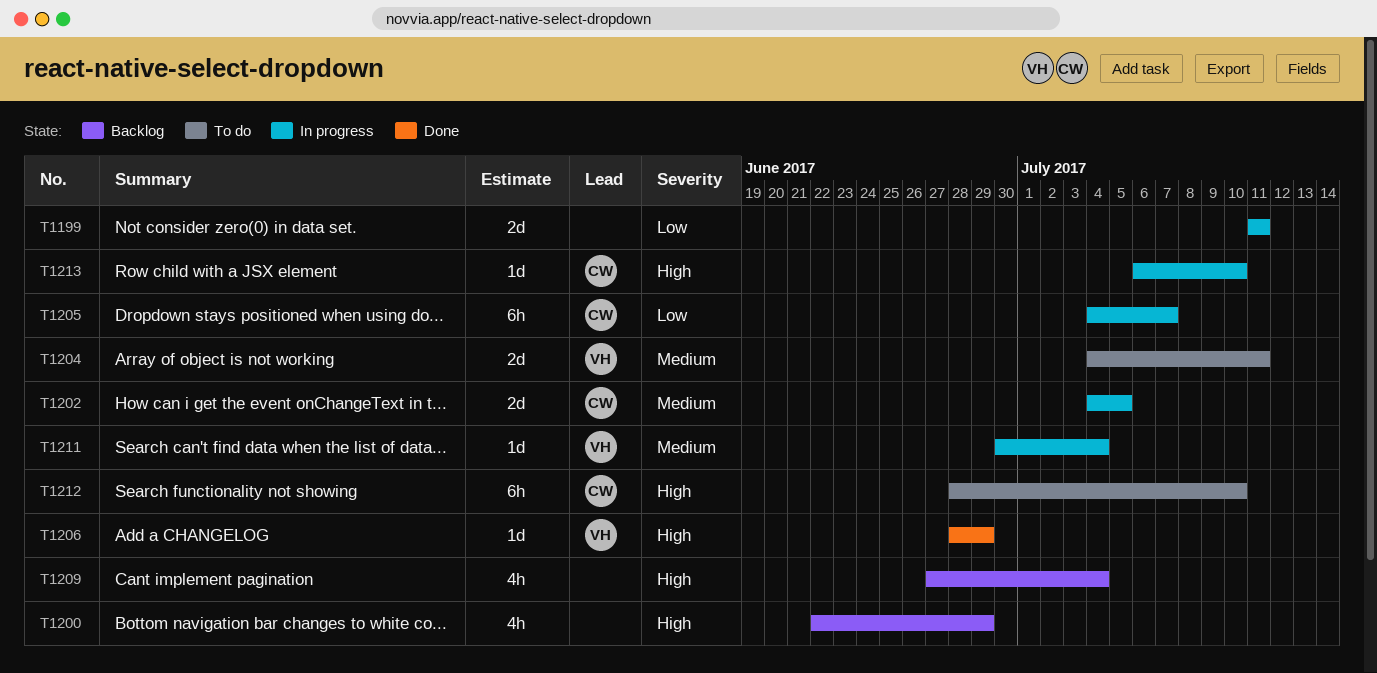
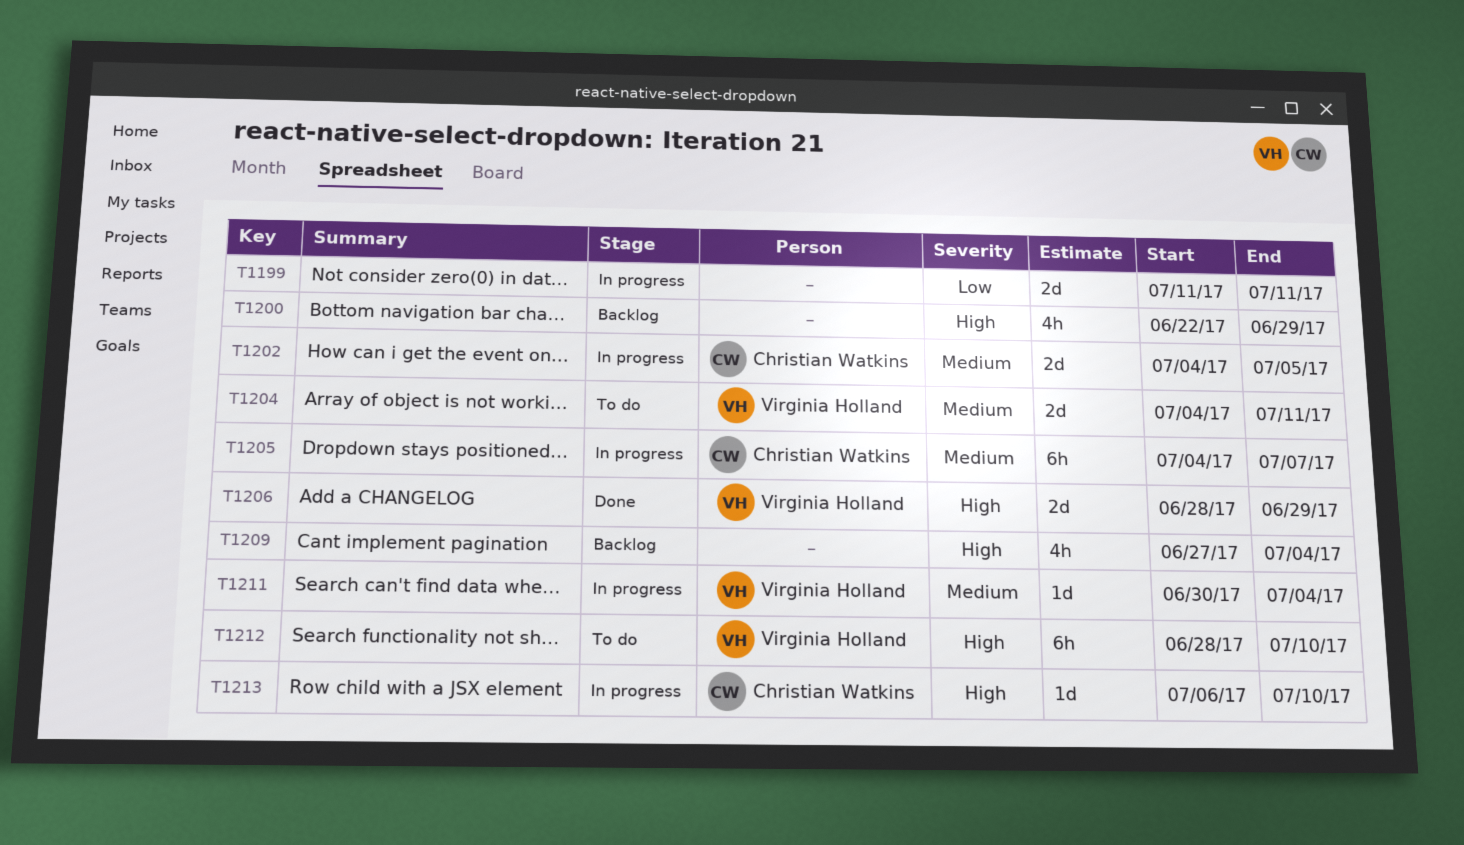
T1205, priority: Low -> Medium
T1206, estimate: 1d -> 2d
T1212, owner: Christian Watkins -> Virginia Holland

